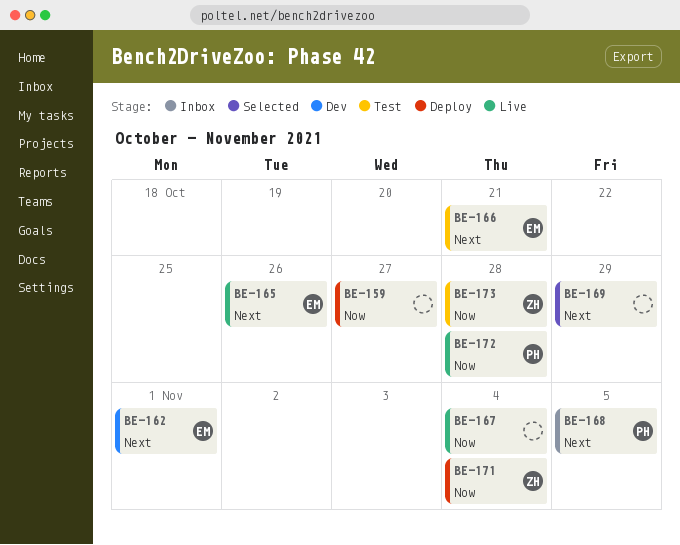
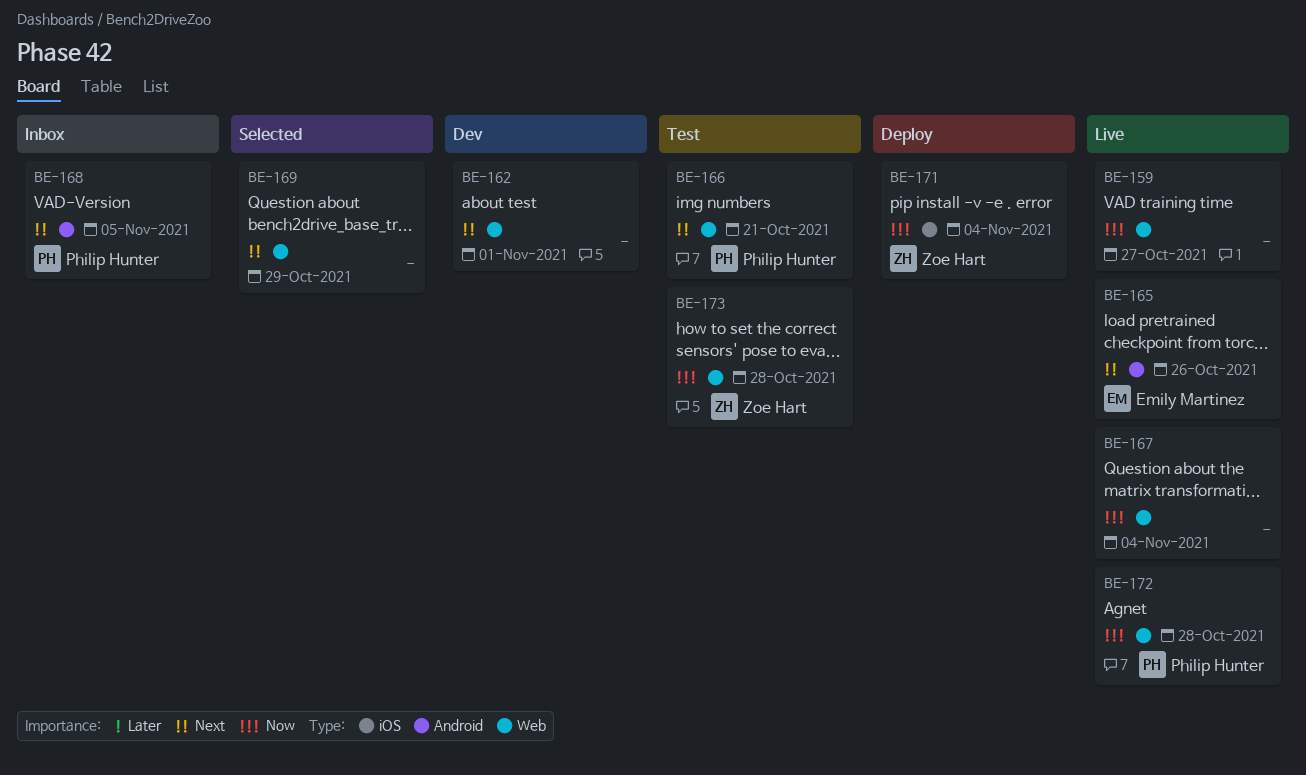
BE-159, status: Deploy -> Live
BE-162, owner: Emily Martinez -> none
BE-166, owner: Emily Martinez -> Philip Hunter

